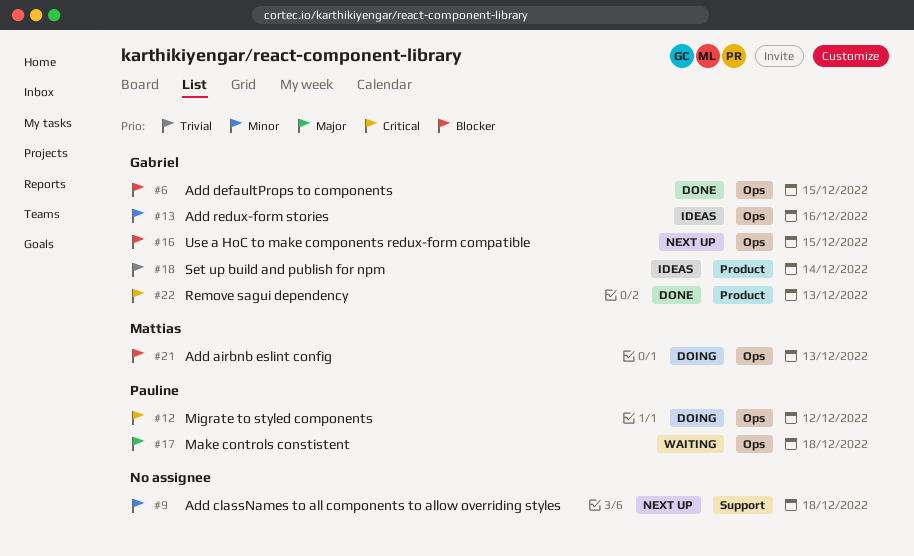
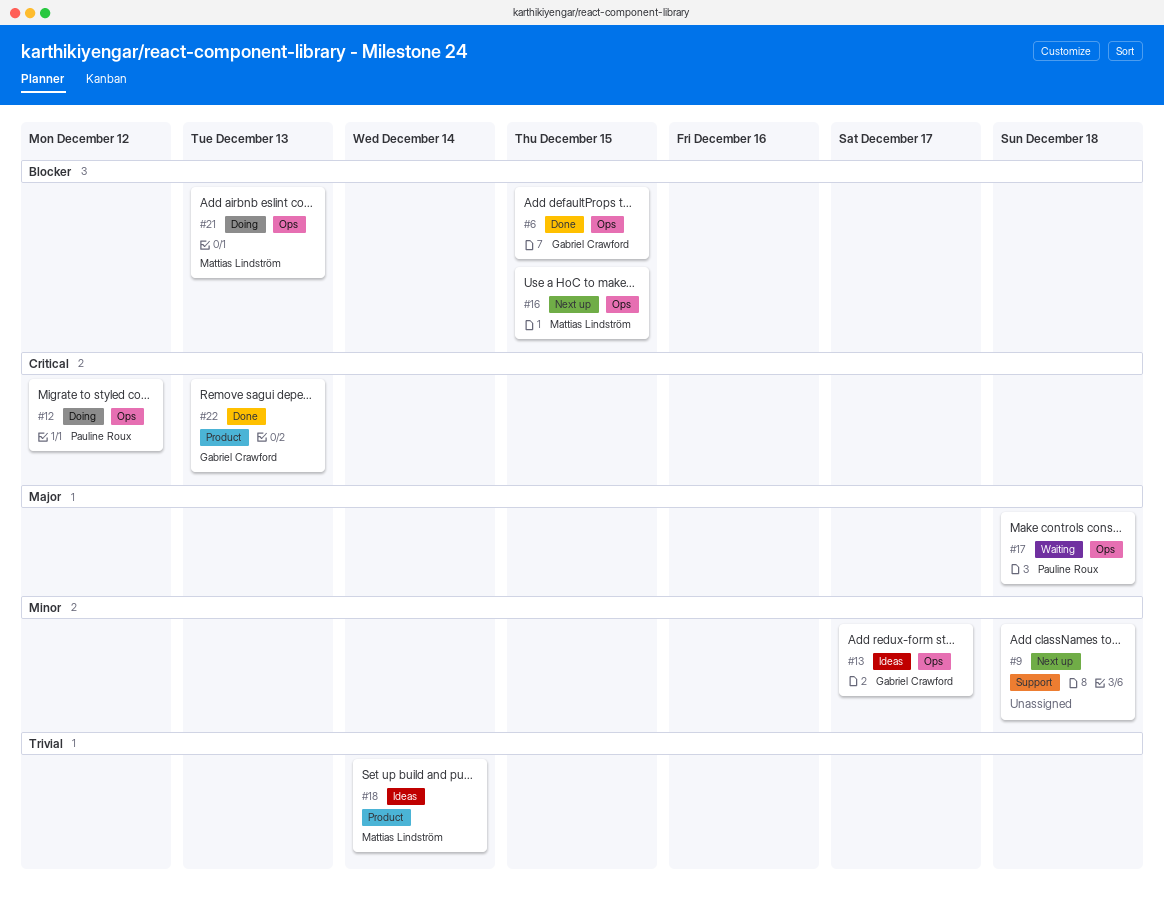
#13, due: Dec 16 -> Dec 17
#16, owner: Gabriel Crawford -> Mattias Lindström
#18, owner: Gabriel Crawford -> Mattias Lindström

